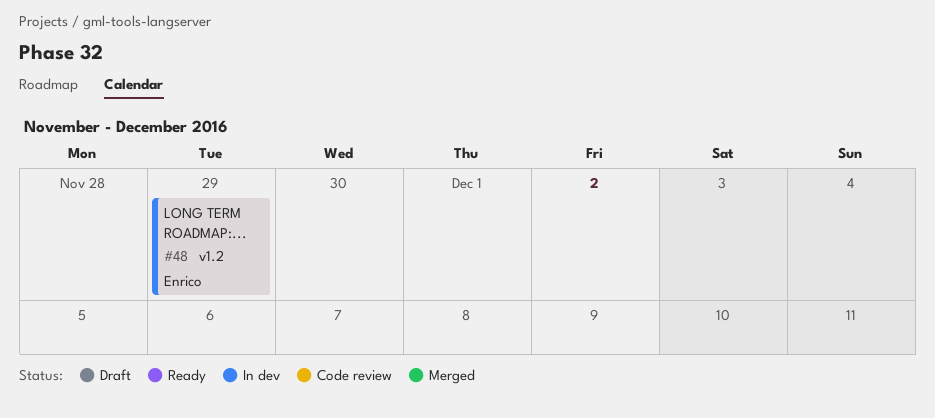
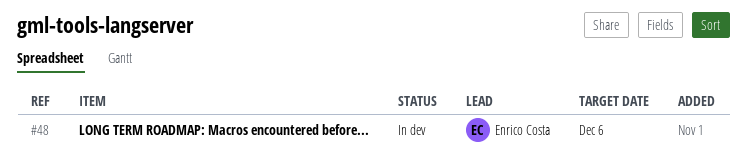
#48, due: Nov 29 -> Dec 6

